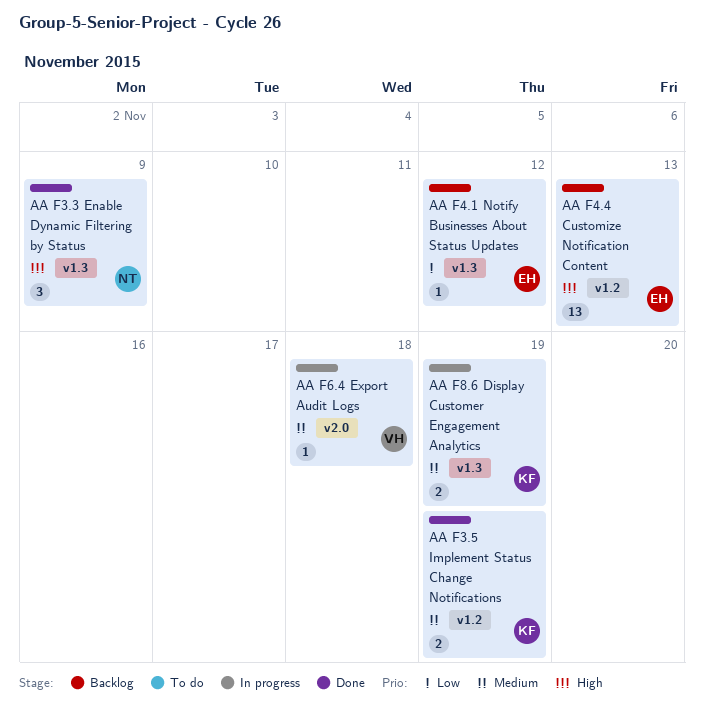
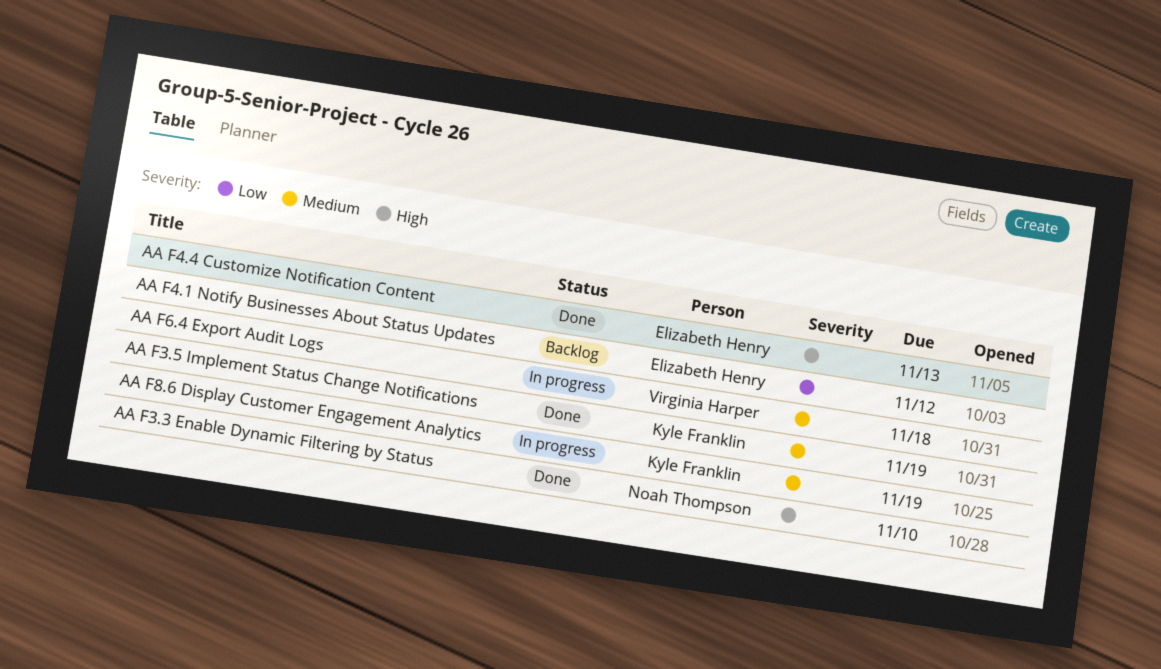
AA F3.3 Enable Dynamic Filtering by Status, due: Nov 9 -> Nov 10
AA F4.4 Customize Notification Content, status: Backlog -> Done

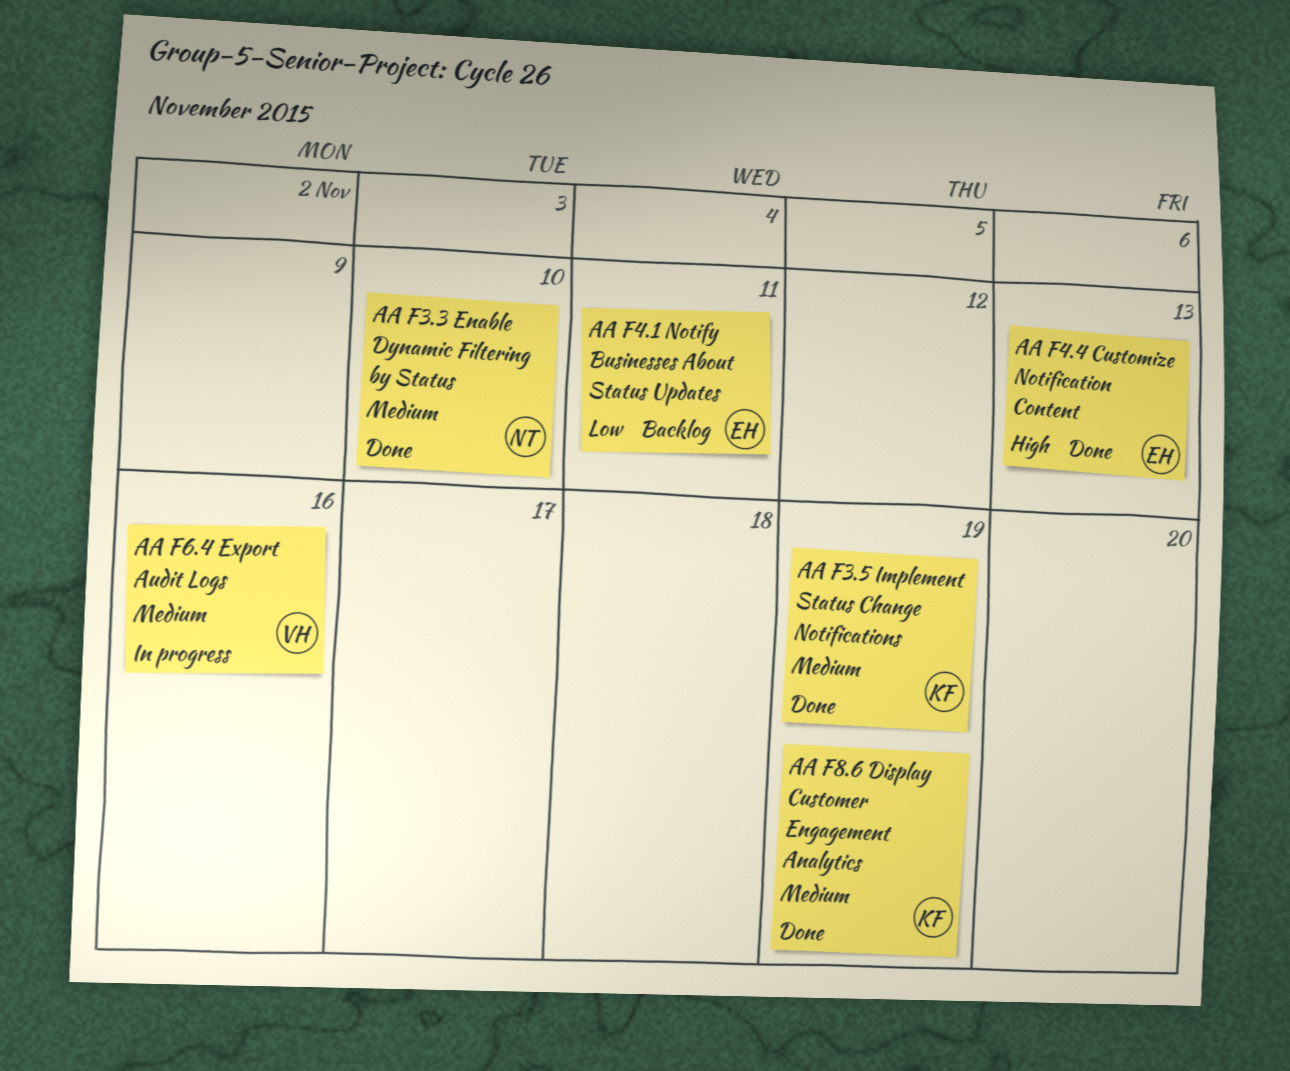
AA F3.3 Enable Dynamic Filtering by Status, priority: High -> Medium
AA F4.1 Notify Businesses About Status Updates, due: Nov 12 -> Nov 11
AA F6.4 Export Audit Logs, due: Nov 18 -> Nov 16
AA F8.6 Display Customer Engagement Analytics, status: In progress -> Done

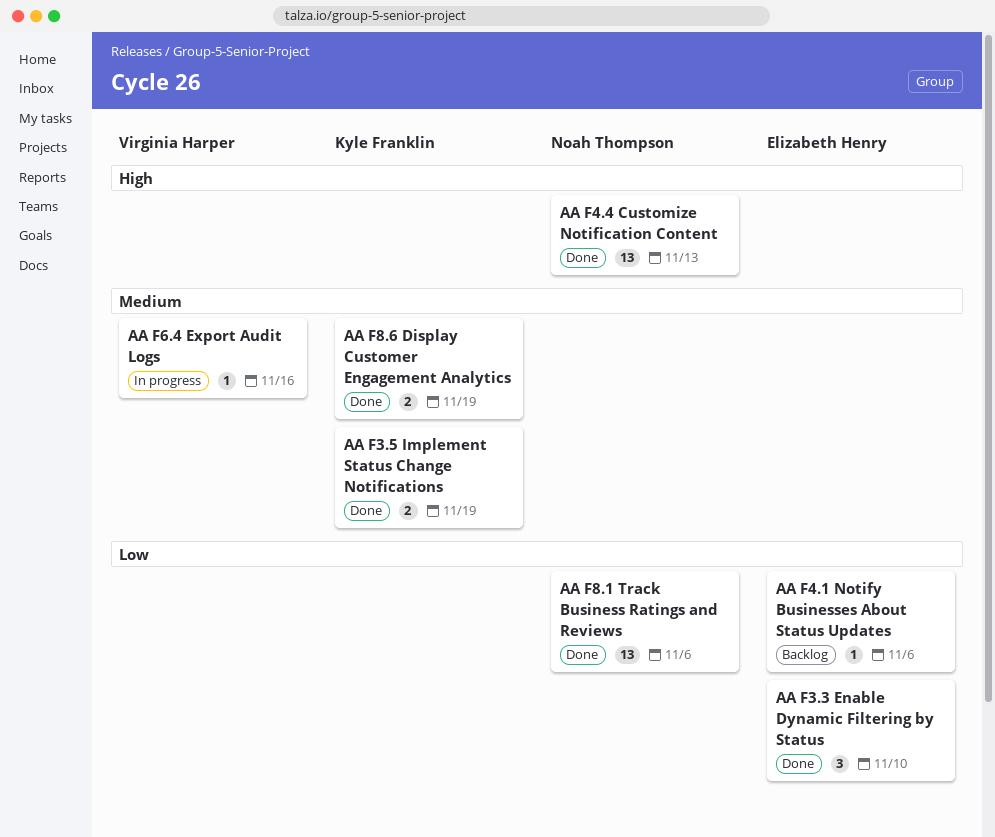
AA F3.3 Enable Dynamic Filtering by Status, owner: Noah Thompson -> Elizabeth Henry
AA F3.3 Enable Dynamic Filtering by Status, priority: Medium -> Low
AA F4.1 Notify Businesses About Status Updates, due: Nov 11 -> Nov 6
AA F4.4 Customize Notification Content, owner: Elizabeth Henry -> Noah Thompson
AA F8.1 Track Business Ratings and Reviews: none -> present

